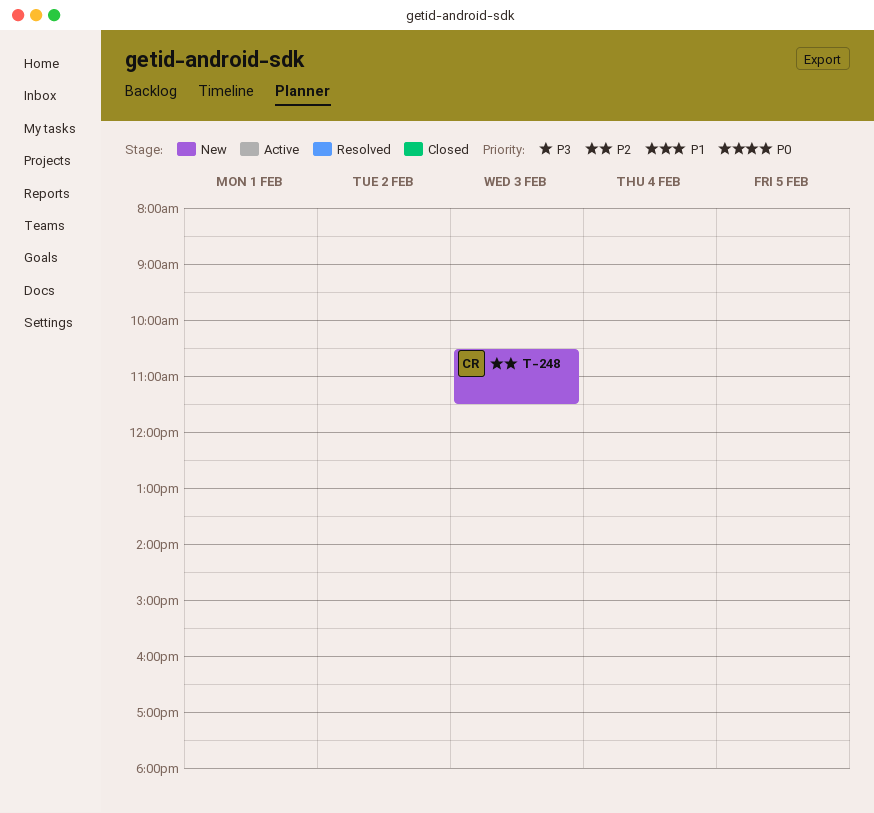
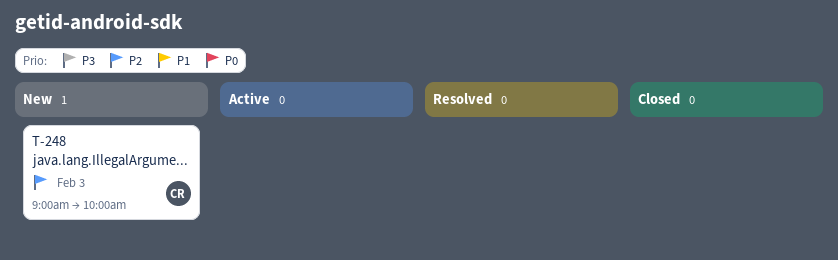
T-248, begins: 10:30 -> 09:00
T-248, ends: 11:30 -> 10:00

